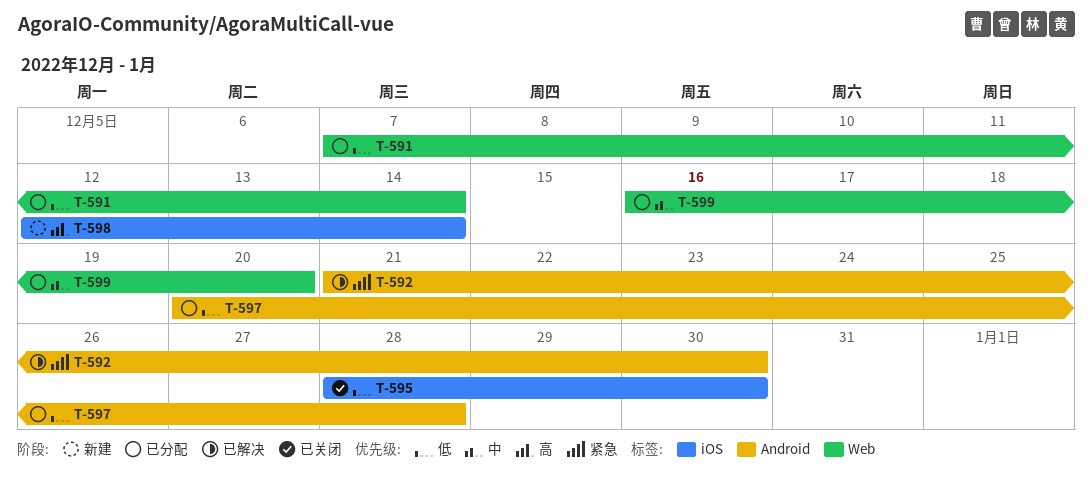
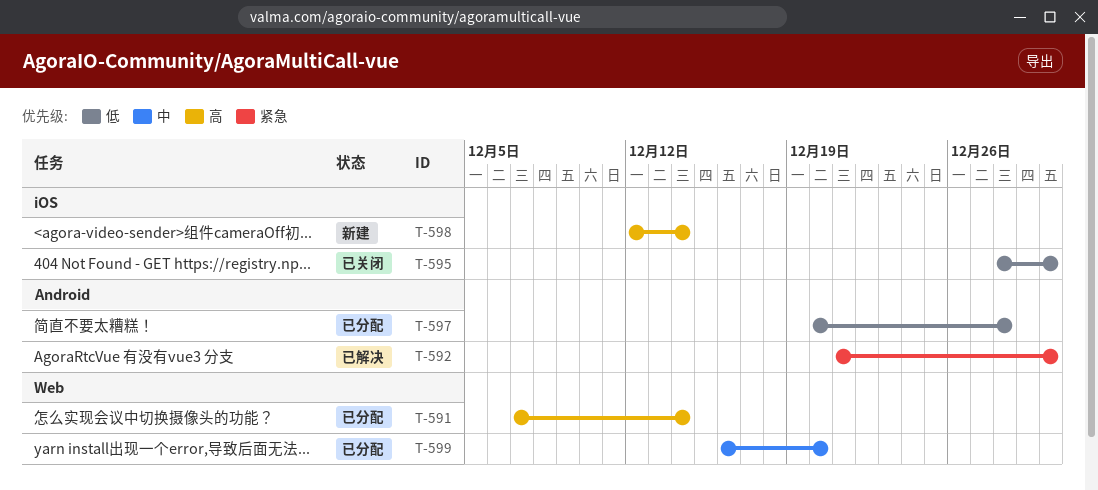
T-591, priority: 低 -> 高

